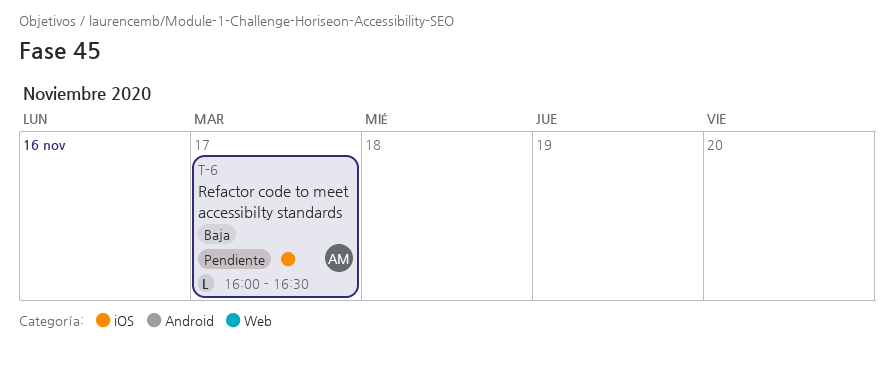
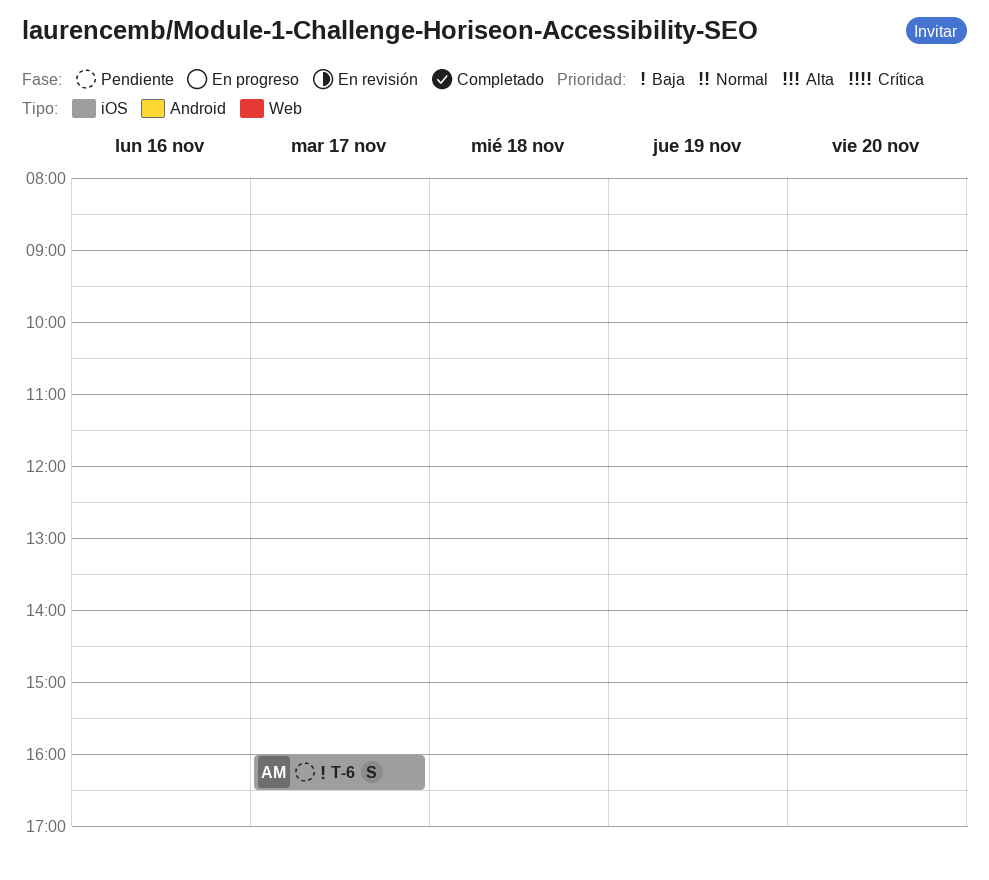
T-6, estimate: L -> S

